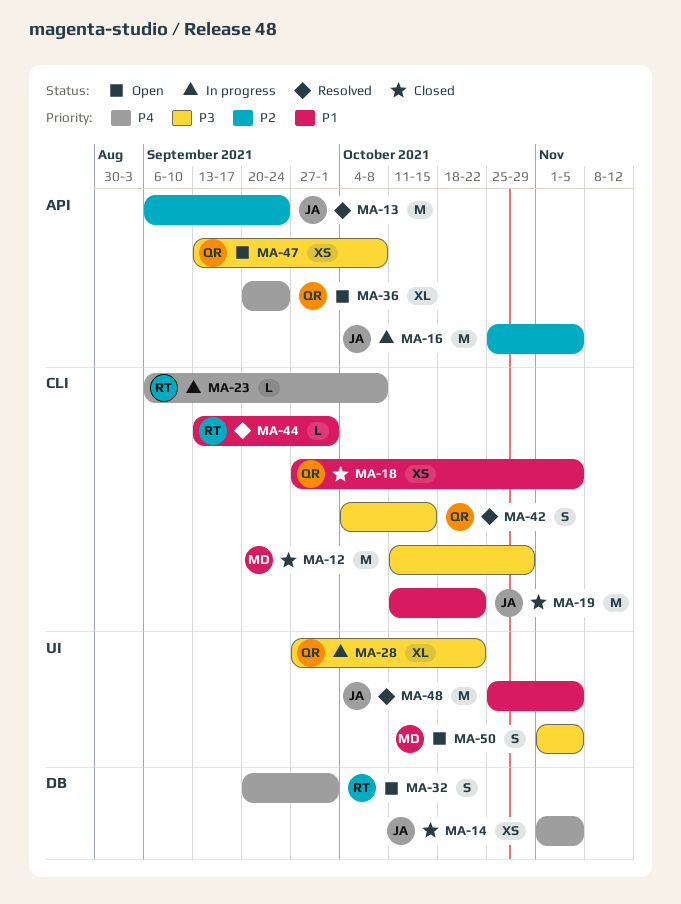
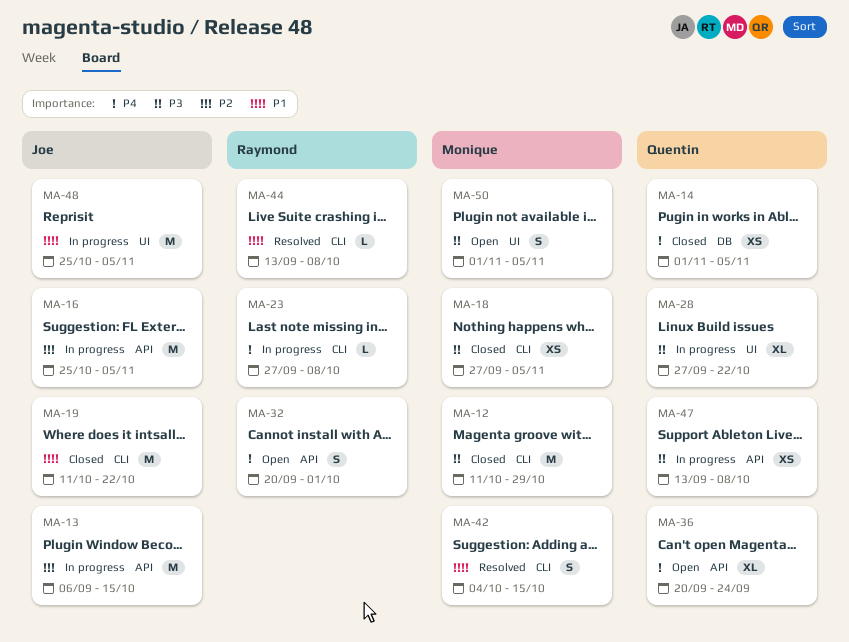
MA-13, status: Resolved -> In progress
MA-13, due: Sep 24 -> Oct 15
MA-14, owner: Joe -> Quentin
MA-18, owner: Quentin -> Monique
MA-18, priority: P1 -> P3
MA-23, start: Sep 6 -> Sep 27
MA-32, label: DB -> API
MA-42, owner: Quentin -> Monique
MA-42, priority: P3 -> P1
MA-44, due: Oct 1 -> Oct 8
MA-47, status: Open -> In progress
MA-48, status: Resolved -> In progress

